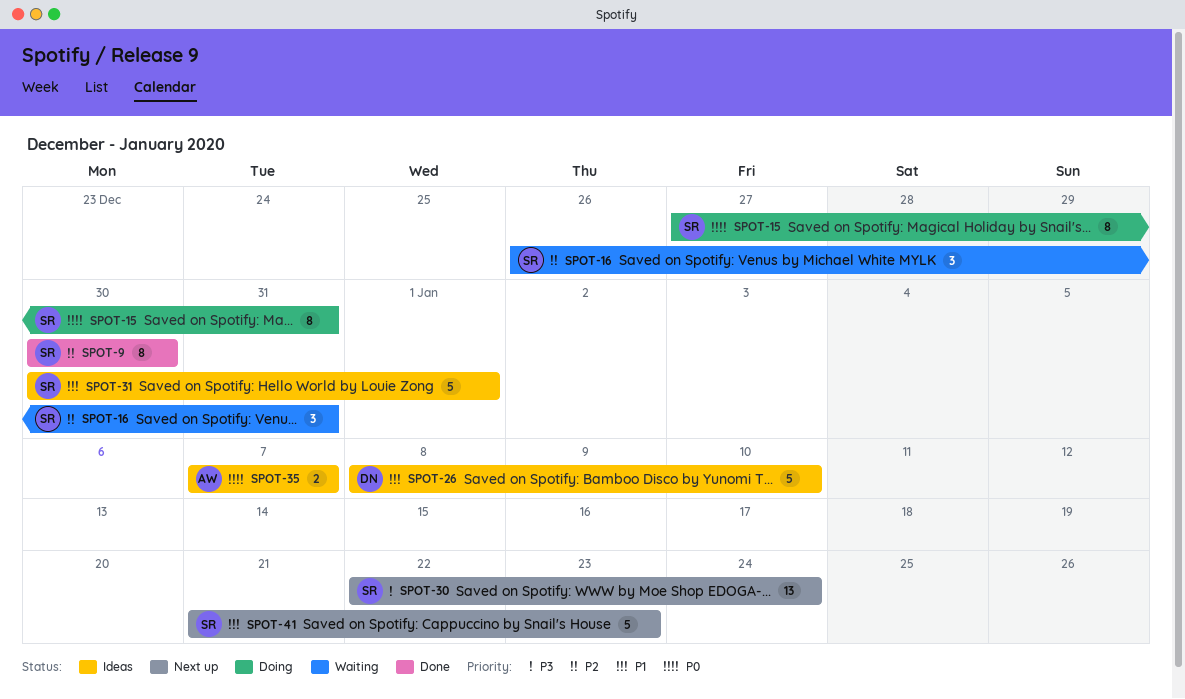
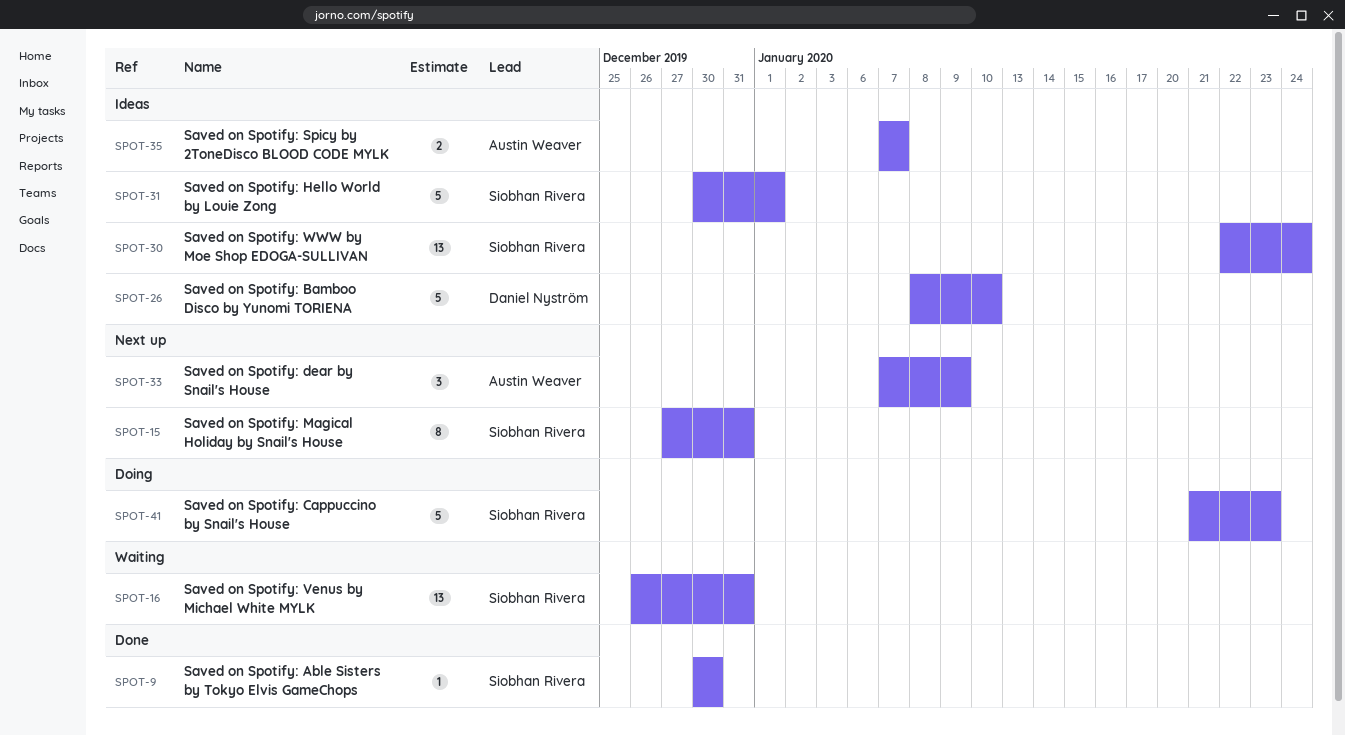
SPOT-9, estimate: 8 -> 1
SPOT-15, status: Doing -> Next up
SPOT-16, estimate: 3 -> 13
SPOT-30, status: Next up -> Ideas
SPOT-33: none -> present
SPOT-41, status: Next up -> Doing

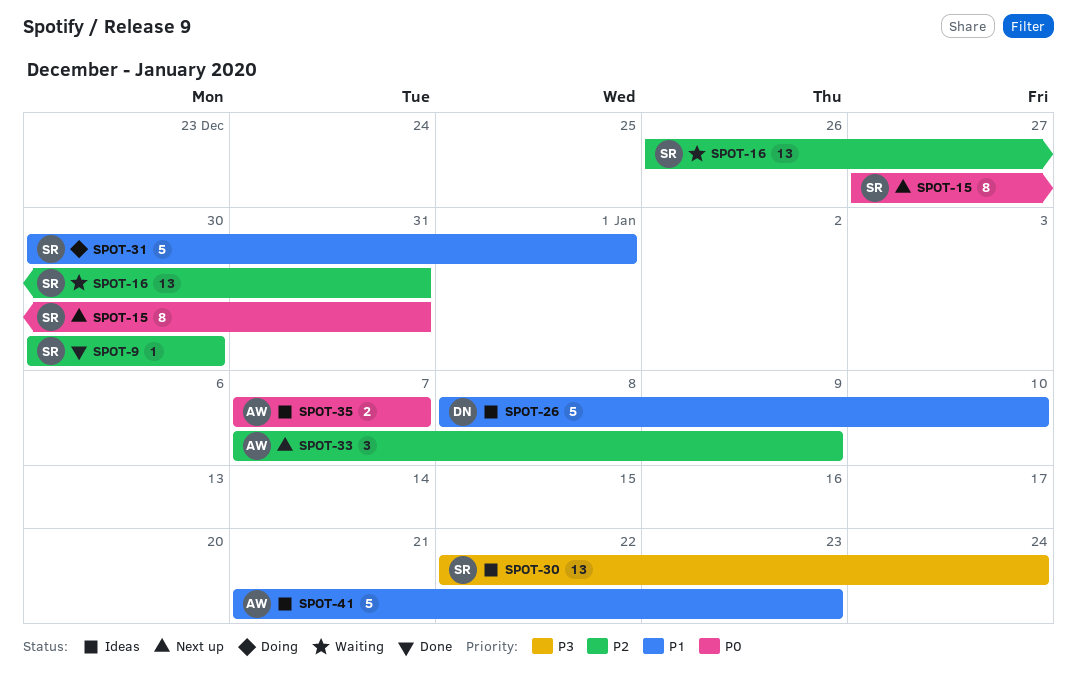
SPOT-31, status: Ideas -> Doing
SPOT-41, status: Doing -> Ideas
SPOT-41, owner: Siobhan Rivera -> Austin Weaver

